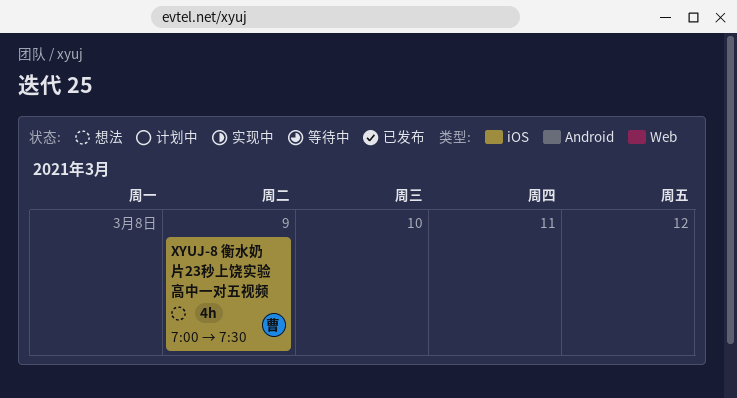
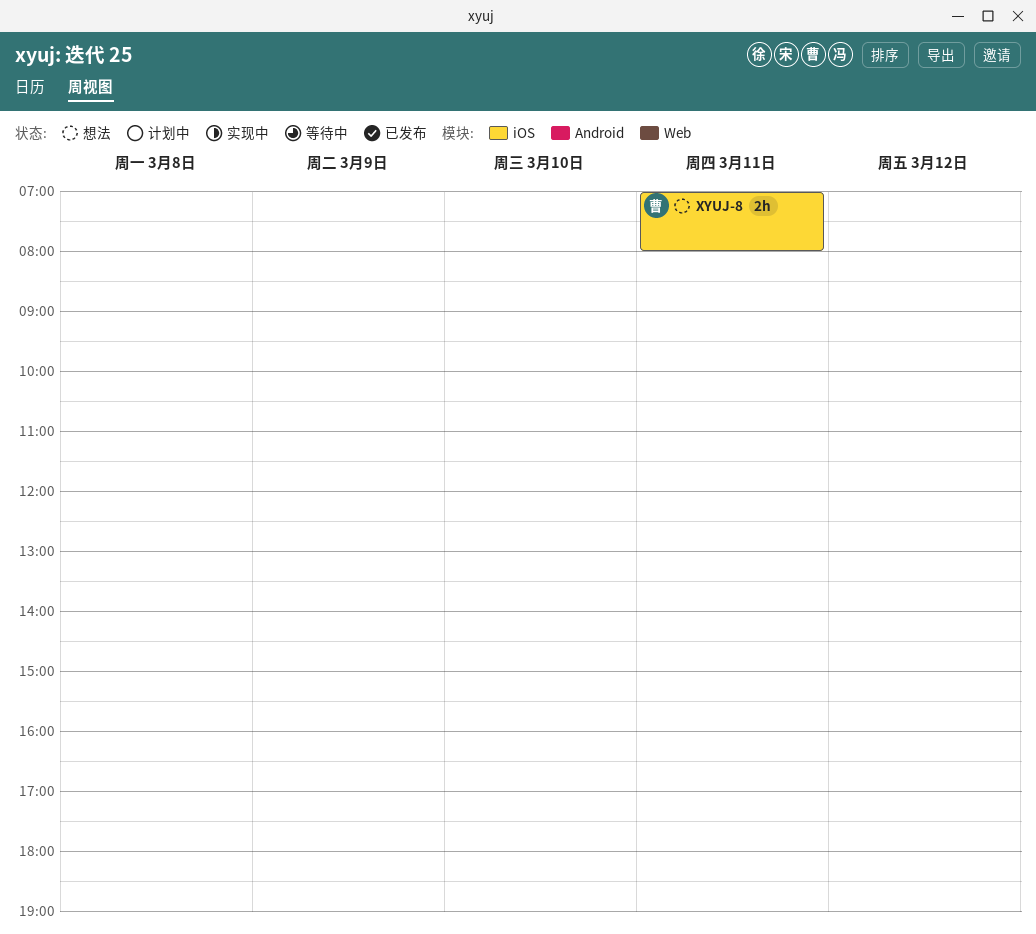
XYUJ-8, estimate: 4h -> 2h
XYUJ-8, day: Mar 9 -> Mar 11
XYUJ-8, ends: 07:30 -> 08:00

